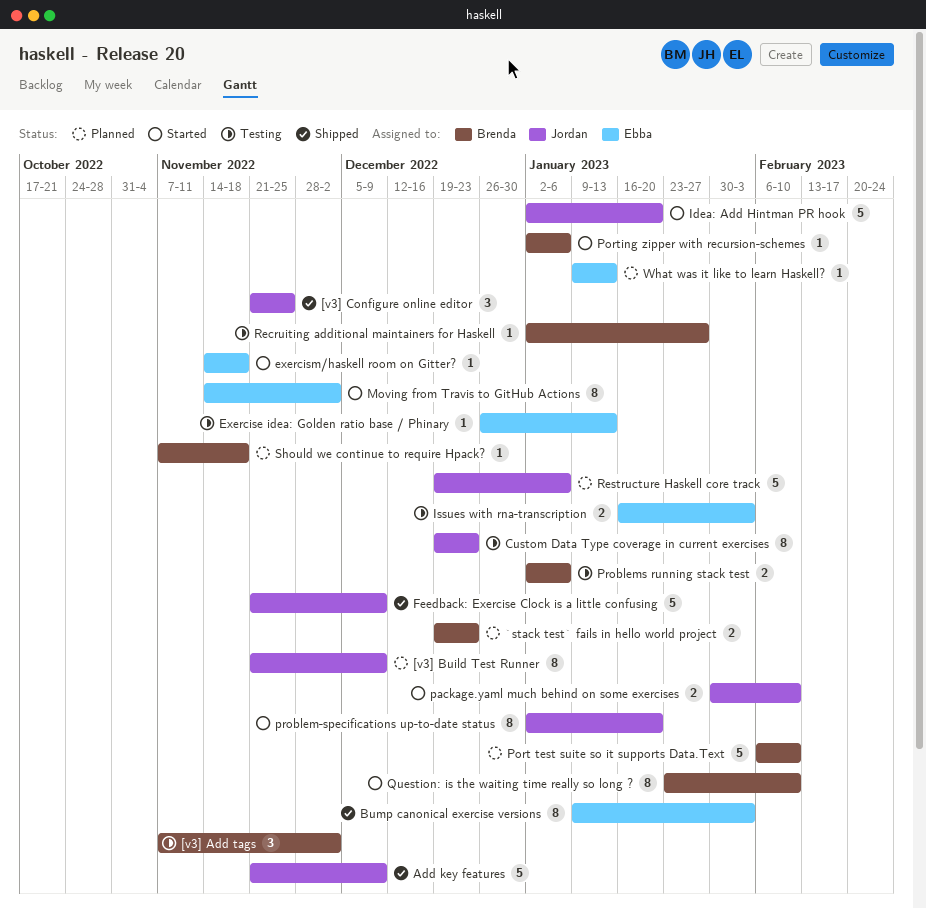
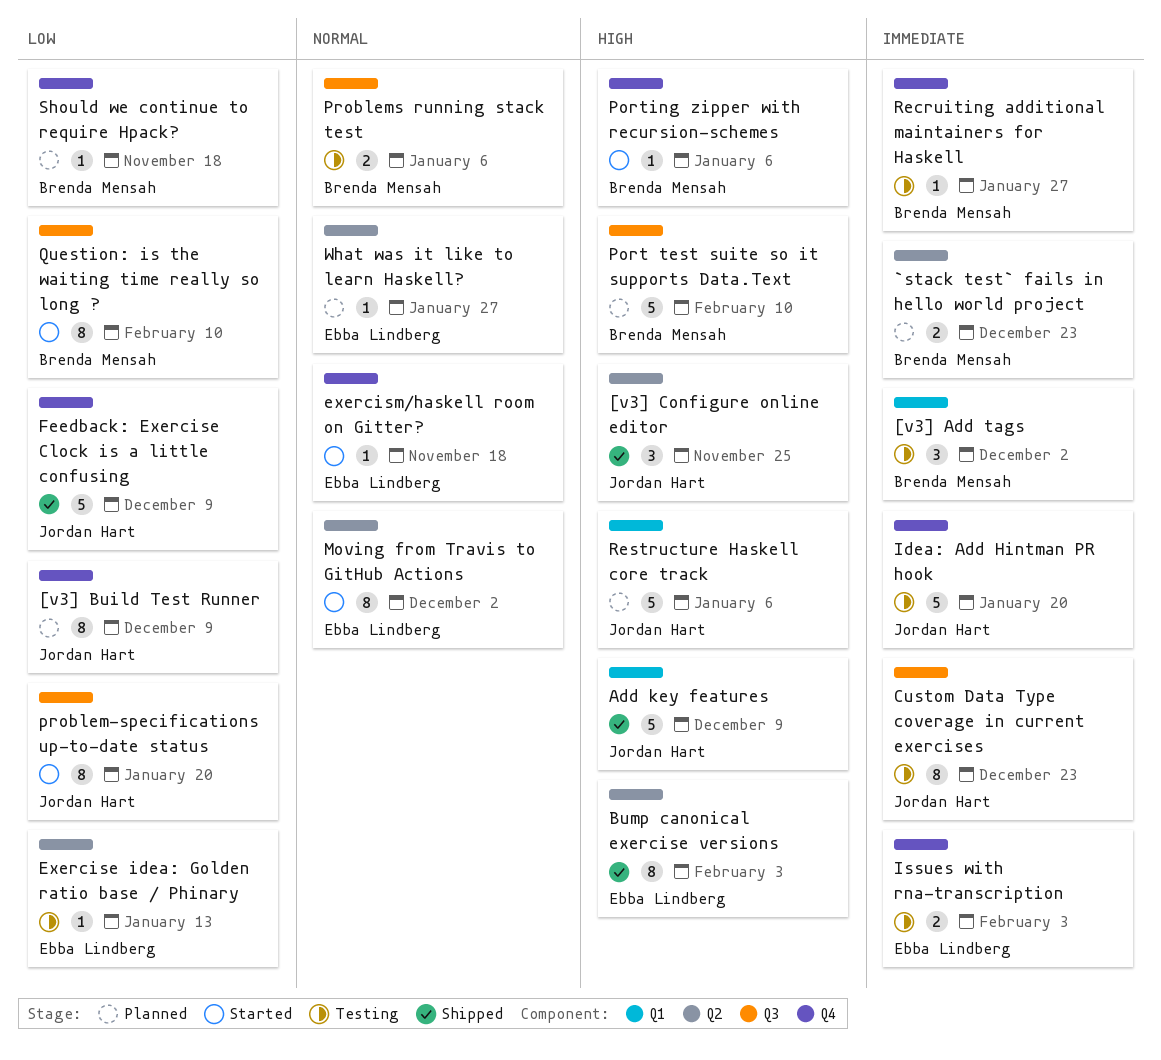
Idea: Add Hintman PR hook, status: Started -> Testing
package.yaml much behind on some exercises: present -> none
What was it like to learn Haskell?, due: Jan 13 -> Jan 27

